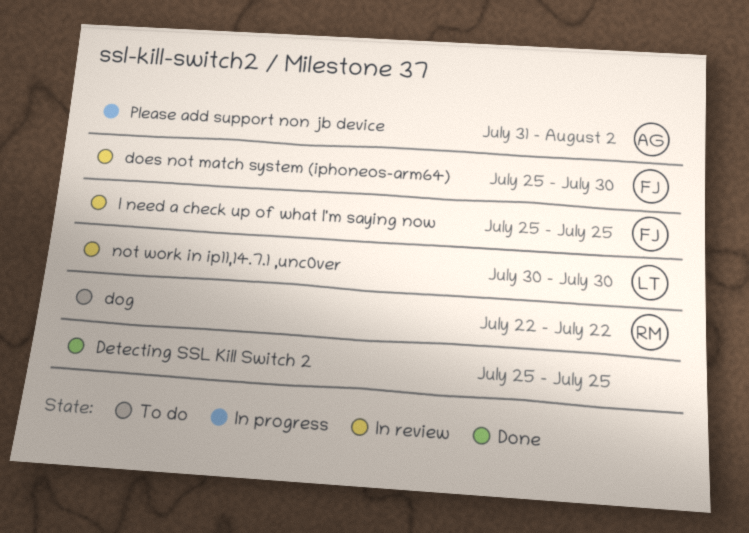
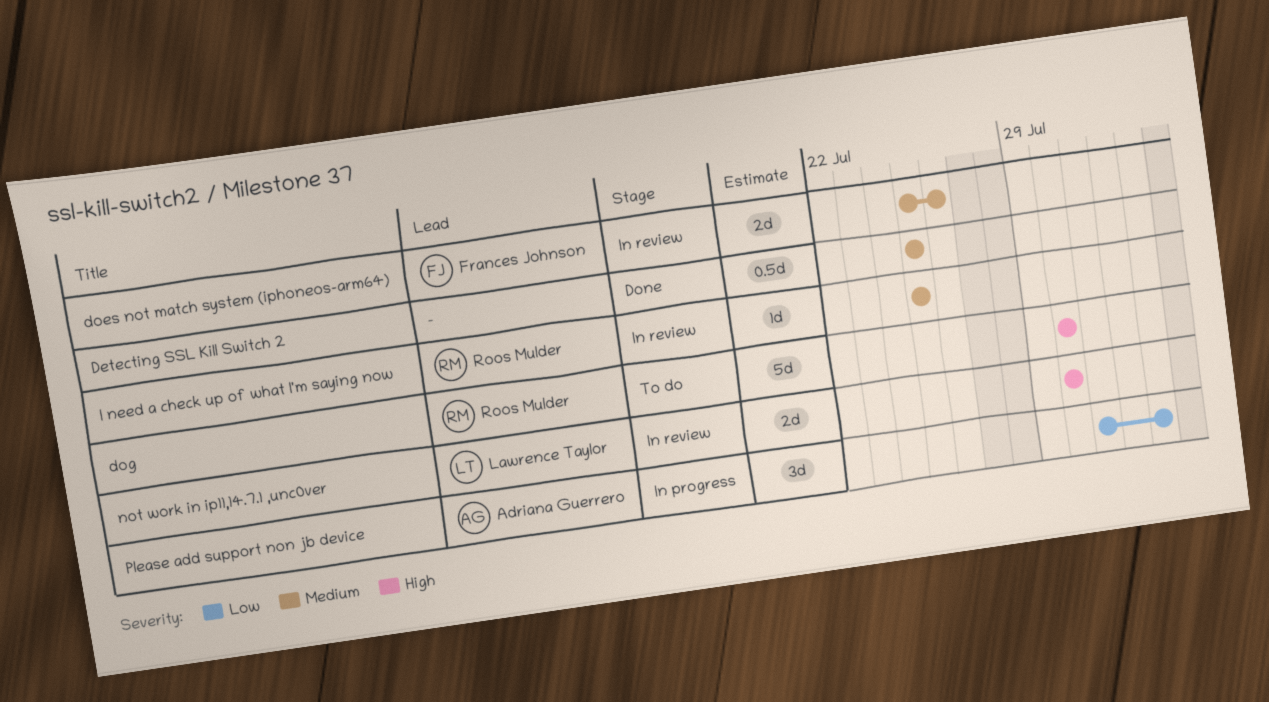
does not match system (iphoneos-arm64), due: Jul 30 -> Jul 26
dog, start: Jul 22 -> Jul 30
dog, due: Jul 22 -> Jul 30
I need a check up of what I'm saying now, owner: Frances Johnson -> Roos Mulder

